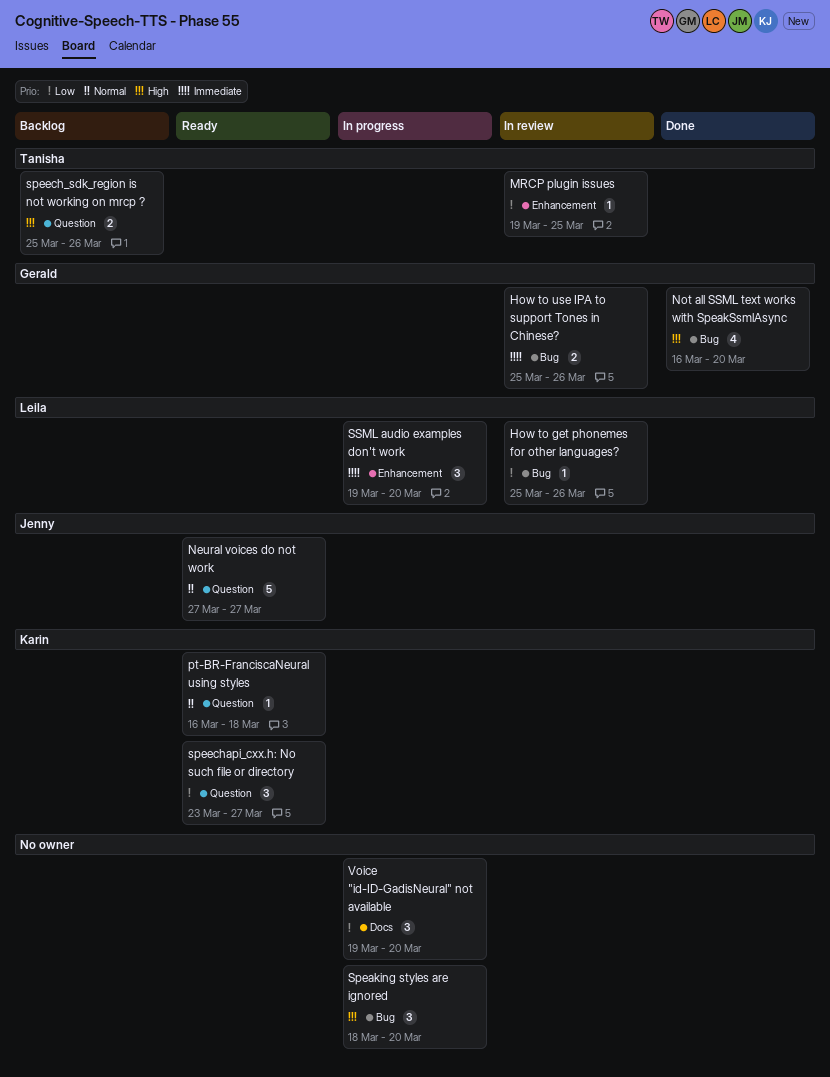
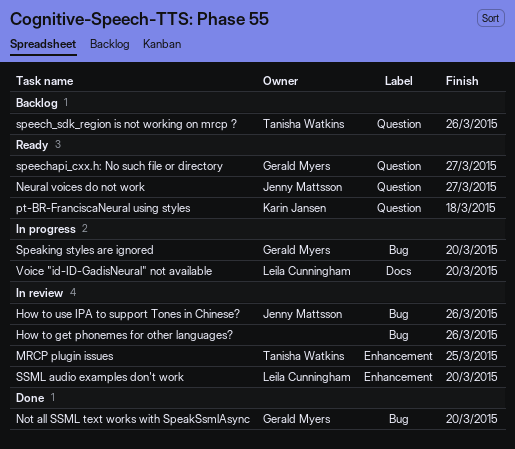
How to get phonemes for other languages?, owner: Leila Cunningham -> none
How to use IPA to support Tones in Chinese?, owner: Gerald Myers -> Jenny Mattsson
Speaking styles are ignored, owner: none -> Gerald Myers
speechapi_cxx.h: No such file or directory, owner: Karin Jansen -> Gerald Myers
SSML audio examples don't work, status: In progress -> In review
Voice "id-ID-GadisNeural" not available, owner: none -> Leila Cunningham

